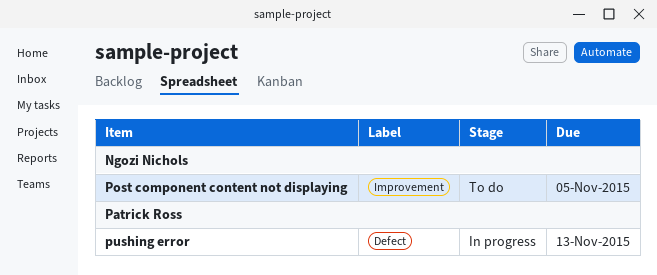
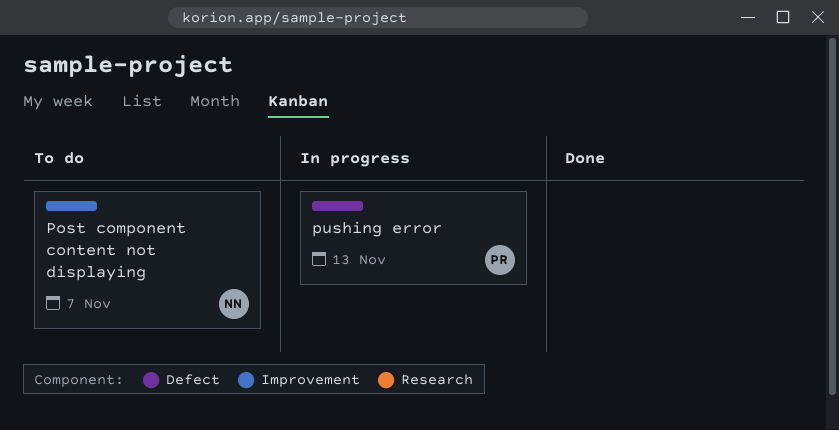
Post component content not displaying, due: Nov 5 -> Nov 7

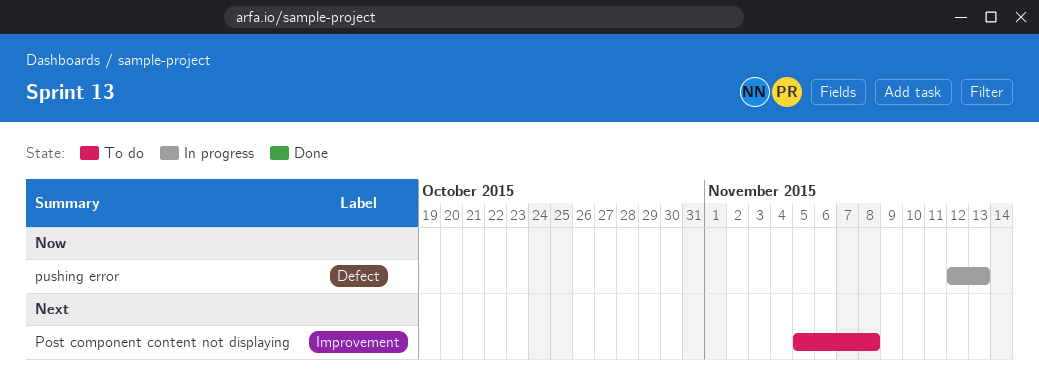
Post component content not displaying, due: Nov 7 -> Nov 8

